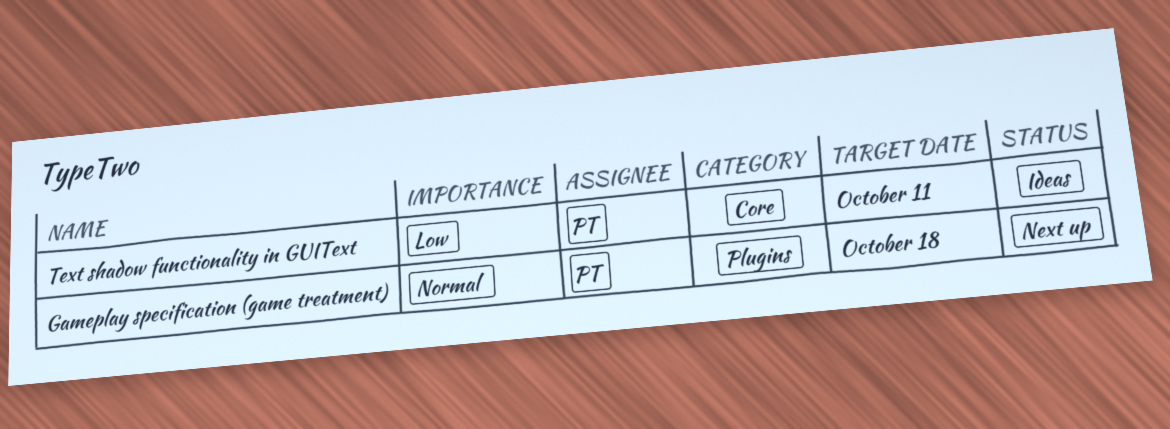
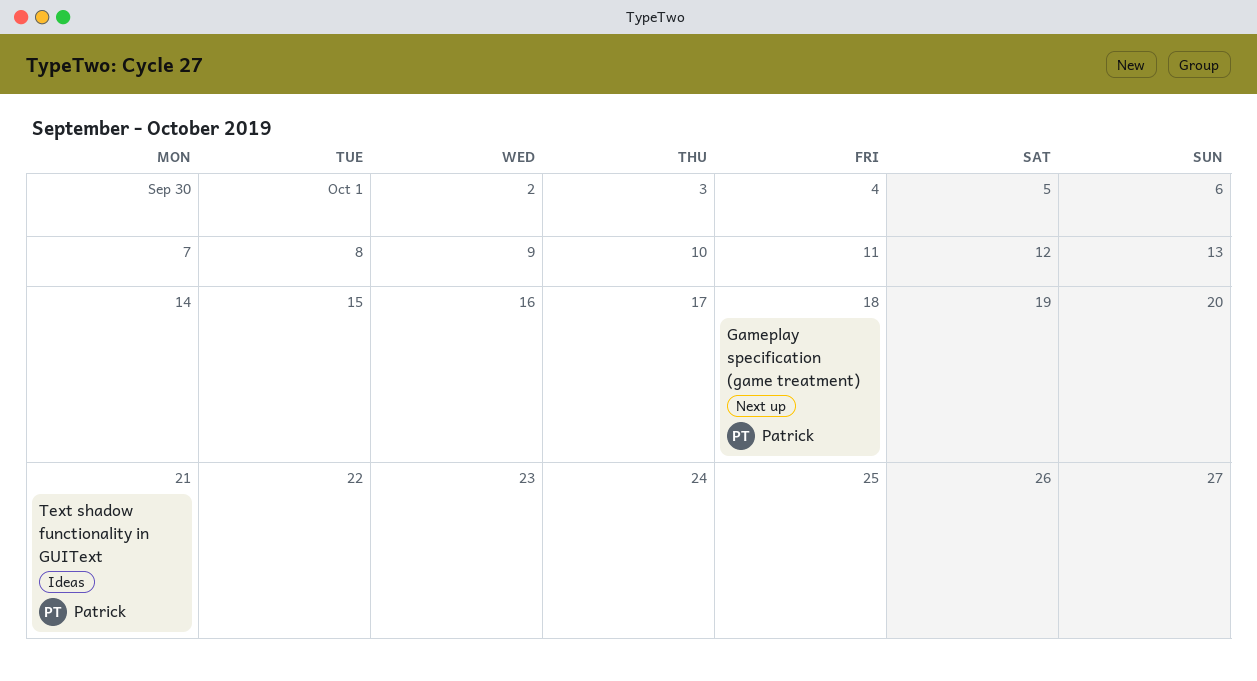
Text shadow functionality in GUIText, due: Oct 11 -> Oct 21

